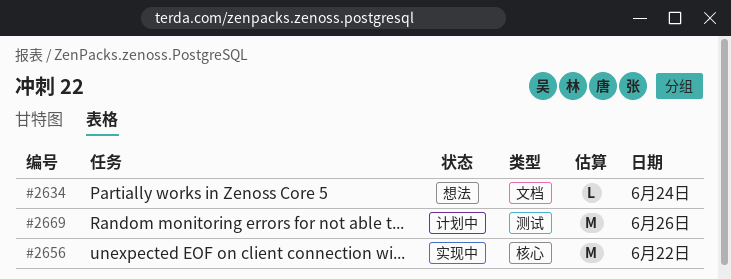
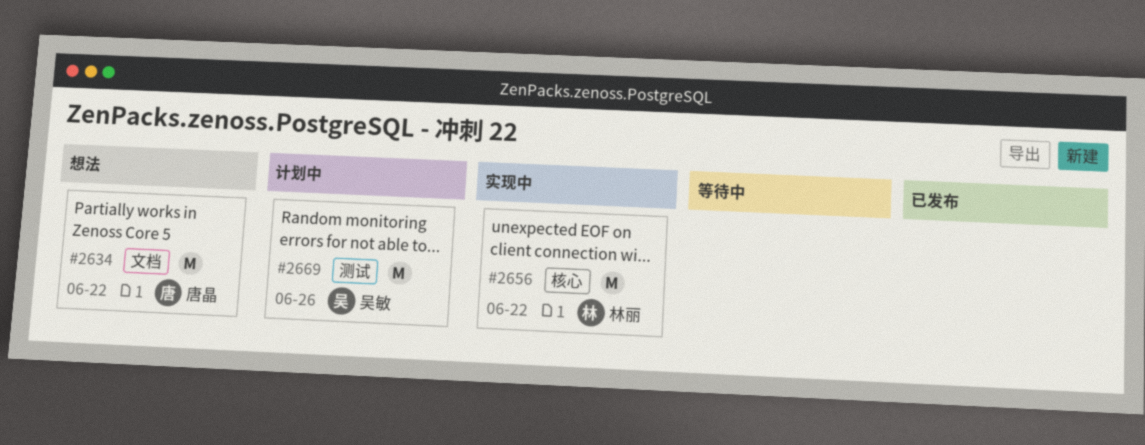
#2634, estimate: L -> M
#2634, day: Jun 24 -> Jun 22

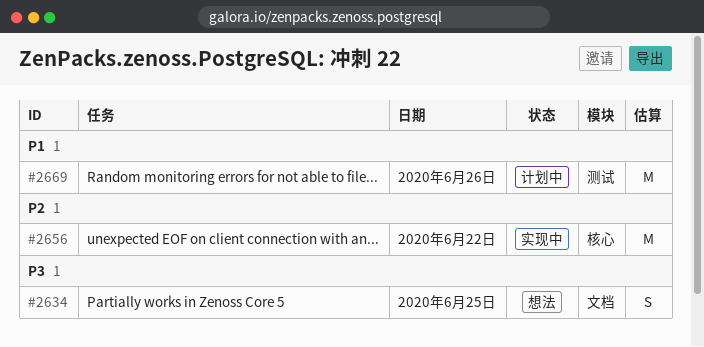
#2634, estimate: M -> S
#2634, day: Jun 22 -> Jun 25

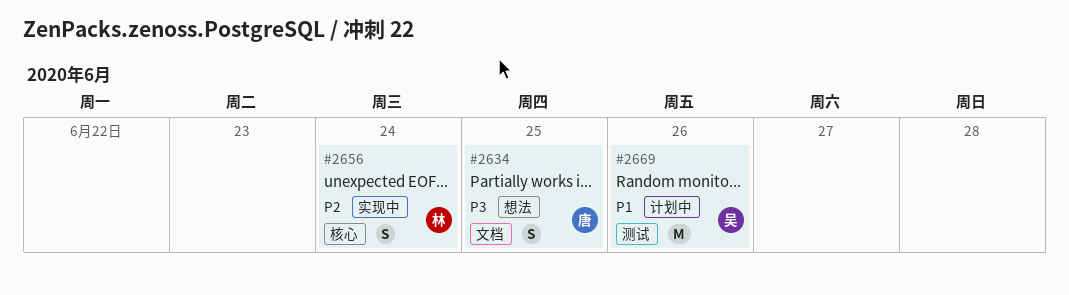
#2656, estimate: M -> S
#2656, day: Jun 22 -> Jun 24

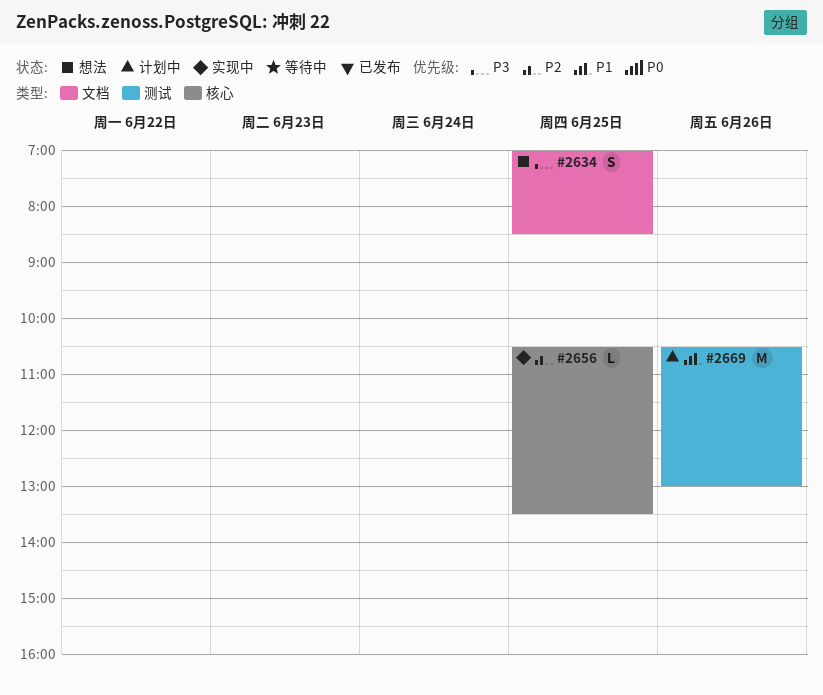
#2656, estimate: S -> L
#2656, day: Jun 24 -> Jun 25

